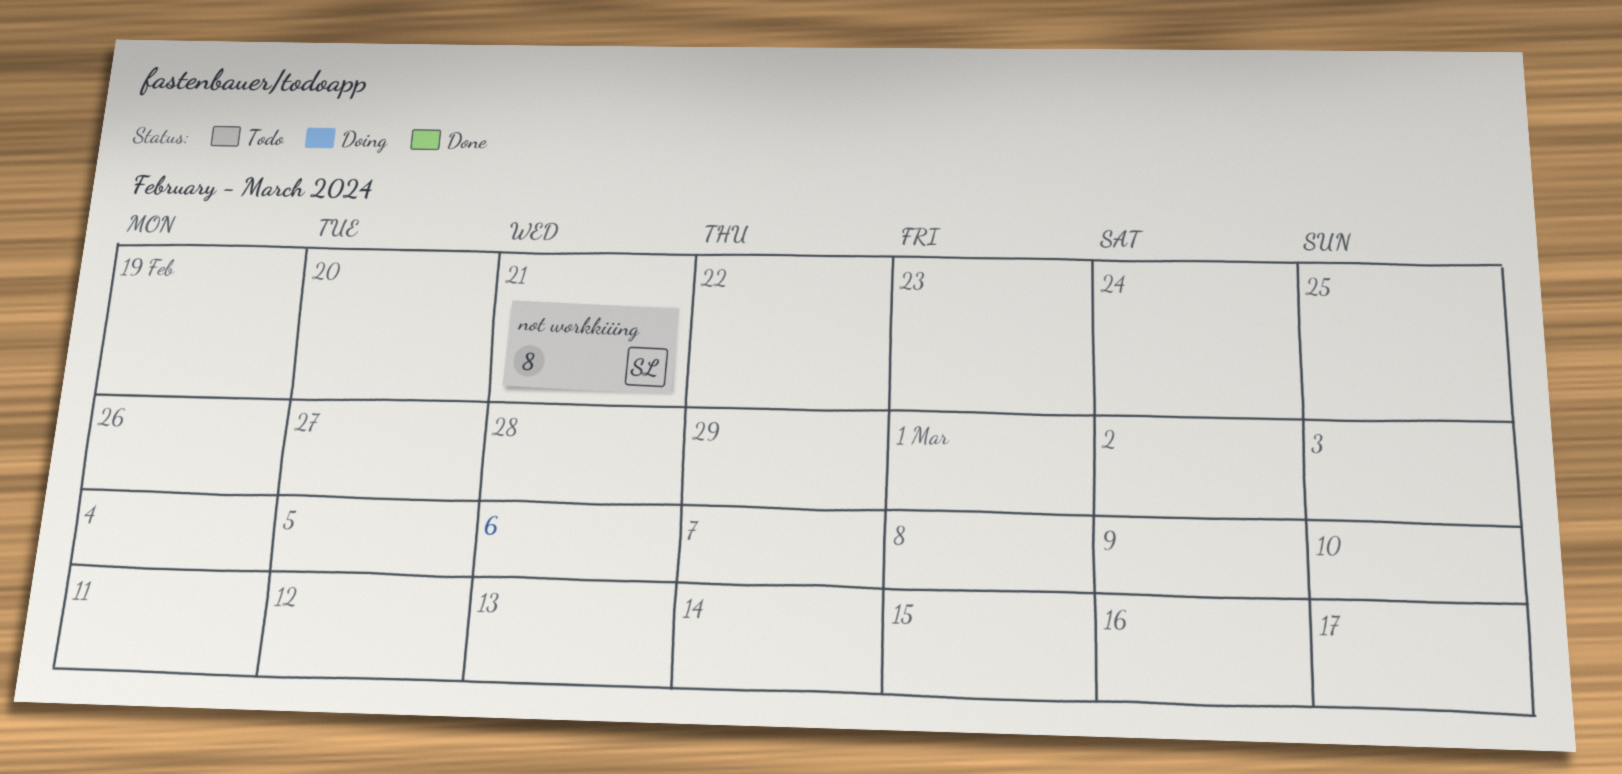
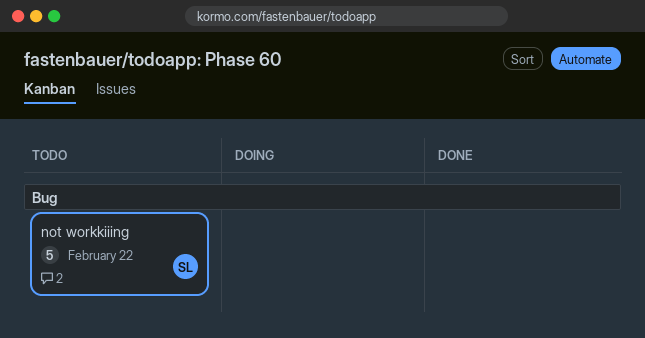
not workkiiing, estimate: 8 -> 5
not workkiiing, due: Feb 21 -> Feb 22

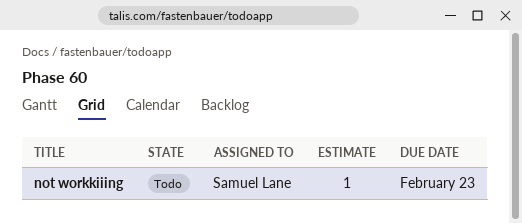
not workkiiing, estimate: 5 -> 1
not workkiiing, due: Feb 22 -> Feb 23

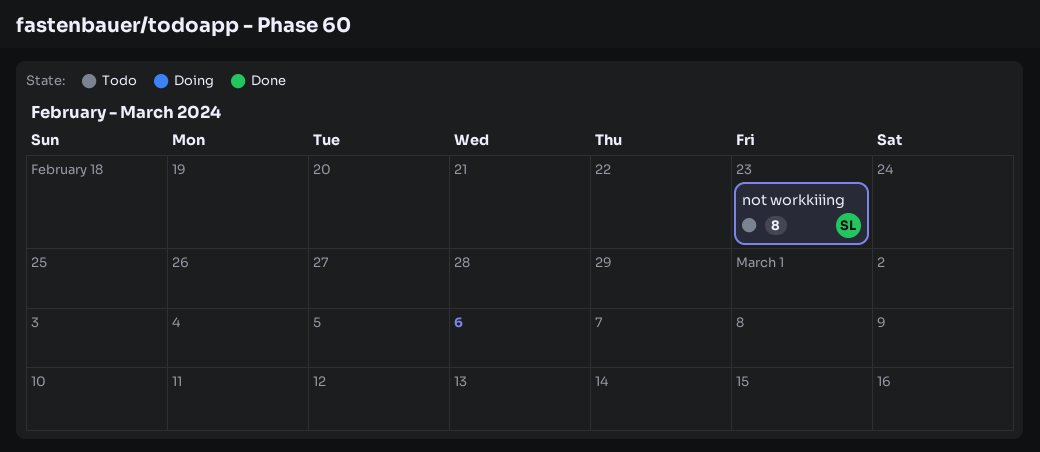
not workkiiing, estimate: 1 -> 8

